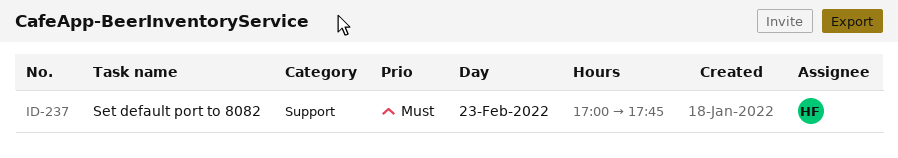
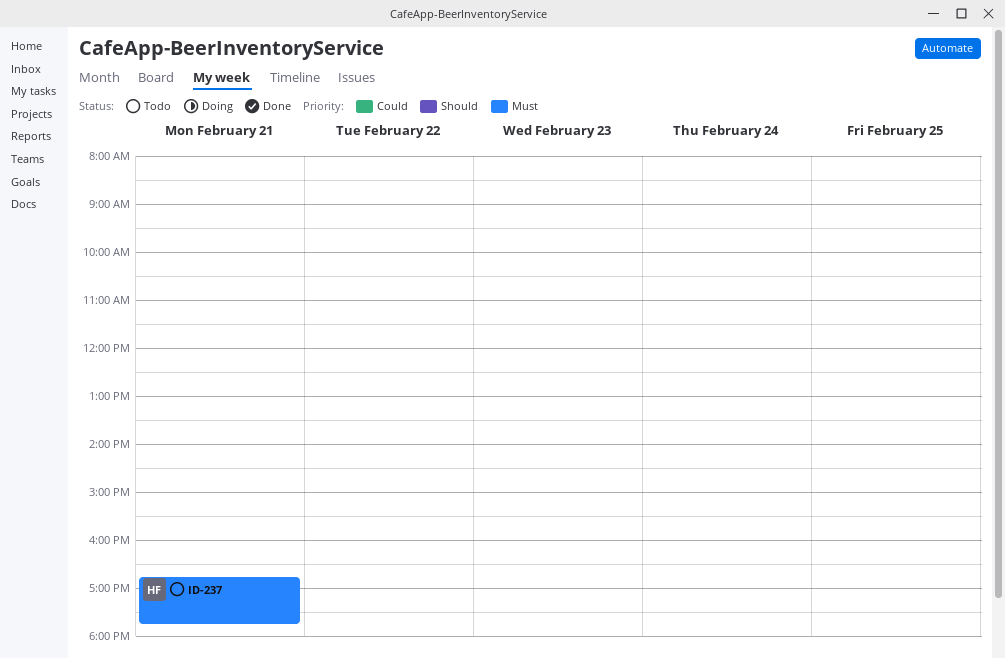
ID-237, day: Feb 23 -> Feb 21
ID-237, begins: 17:00 -> 16:45

